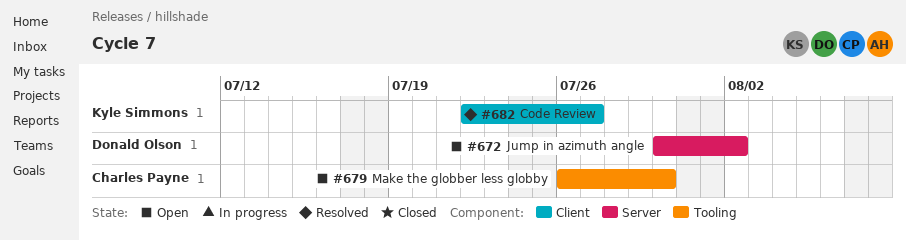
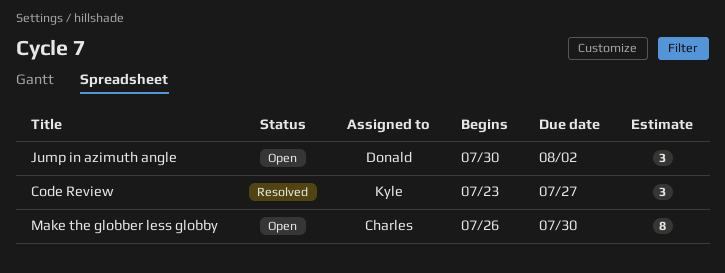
Code Review, start: Jul 22 -> Jul 23

